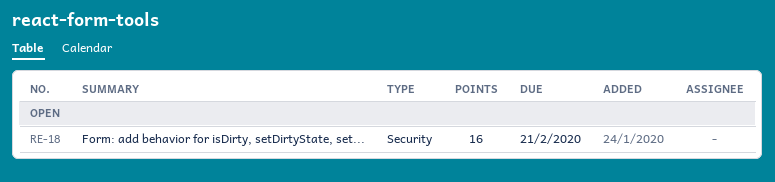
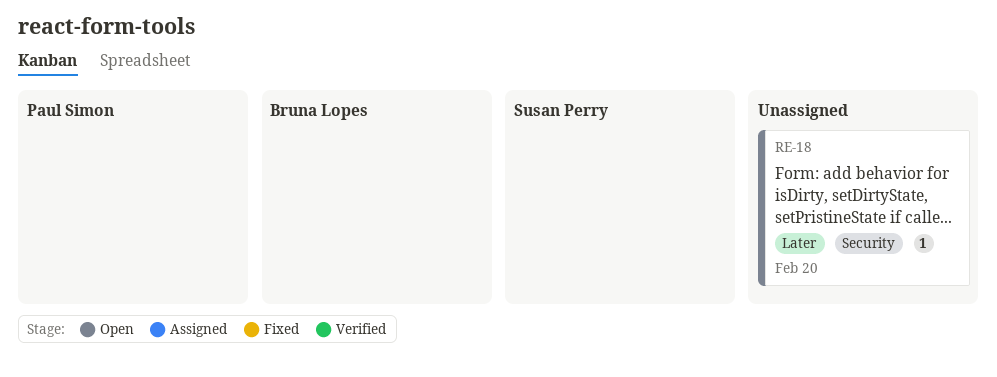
RE-18, estimate: 16 -> 1
RE-18, due: Feb 21 -> Feb 20

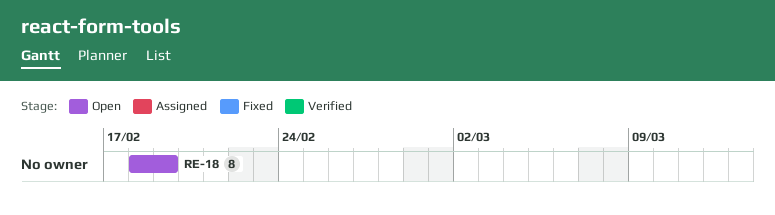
RE-18, estimate: 1 -> 8
RE-18, due: Feb 20 -> Feb 19

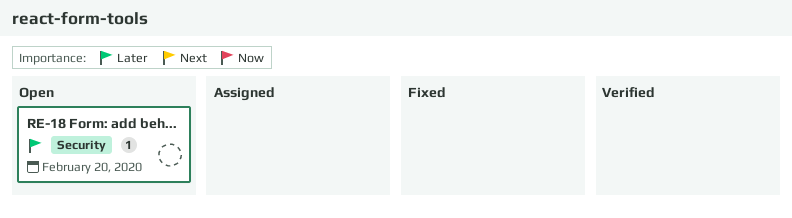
RE-18, estimate: 8 -> 1
RE-18, due: Feb 19 -> Feb 20

